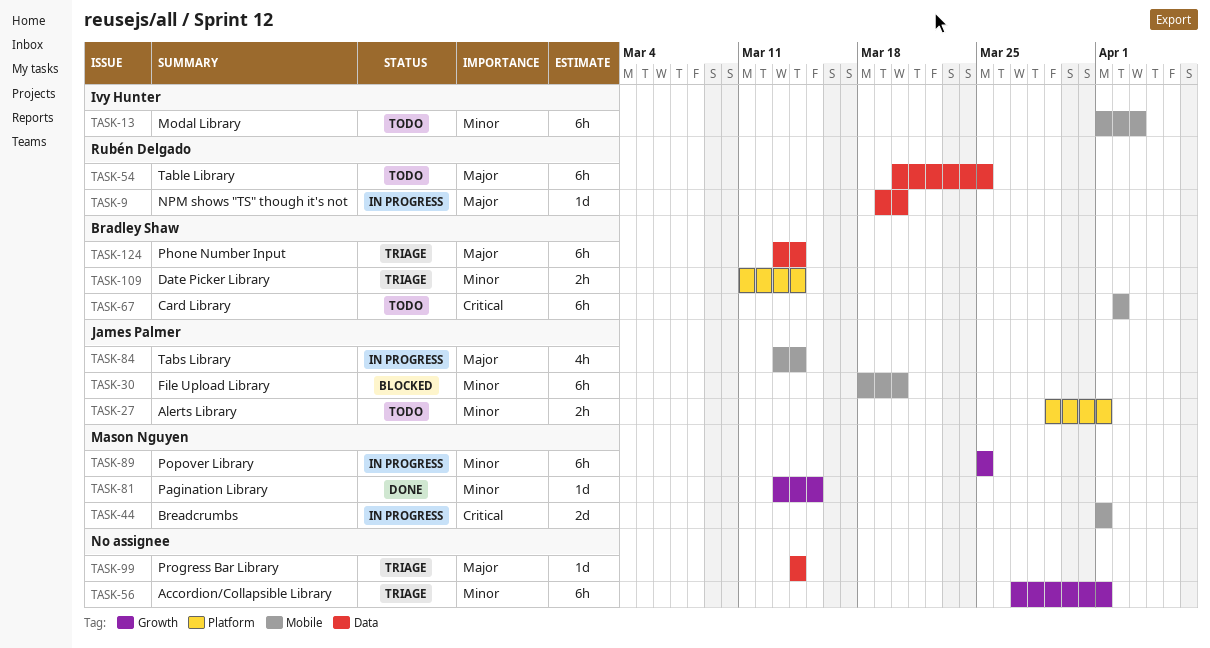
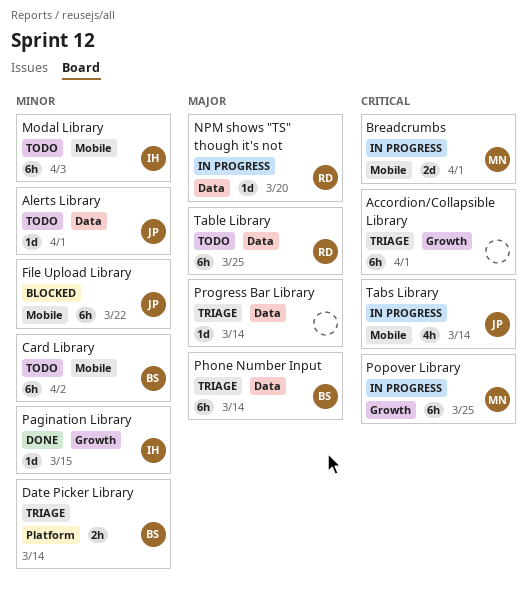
Accordion/Collapsible Library, priority: Minor -> Critical
Alerts Library, label: Platform -> Data
Alerts Library, estimate: 2h -> 1d
Card Library, priority: Critical -> Minor
File Upload Library, due: Mar 20 -> Mar 22
Pagination Library, owner: Mason Nguyen -> Ivy Hunter
Popover Library, priority: Minor -> Critical
Tabs Library, priority: Major -> Critical

